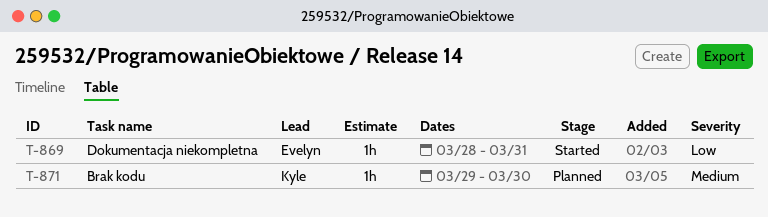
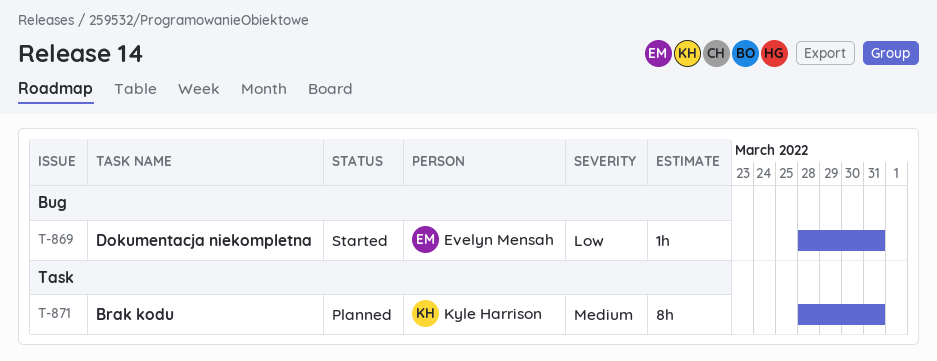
T-871, estimate: 1h -> 8h
T-871, start: Mar 29 -> Mar 28
T-871, due: Mar 30 -> Mar 31

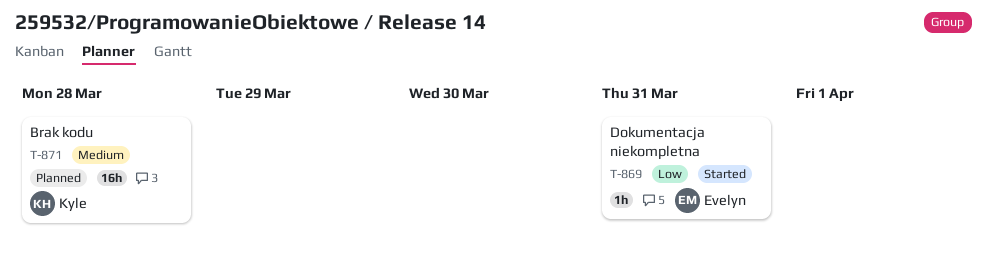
T-871, estimate: 8h -> 16h
T-871, due: Mar 31 -> Mar 28

